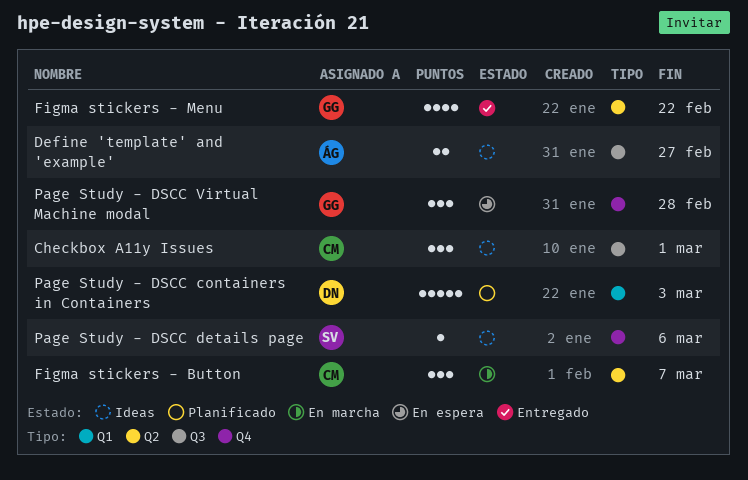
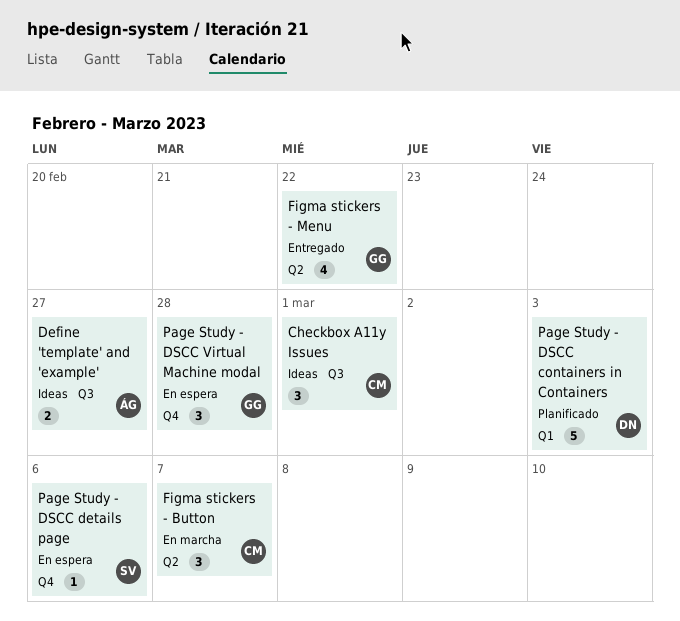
Page Study - DSCC details page, status: Ideas -> En espera

